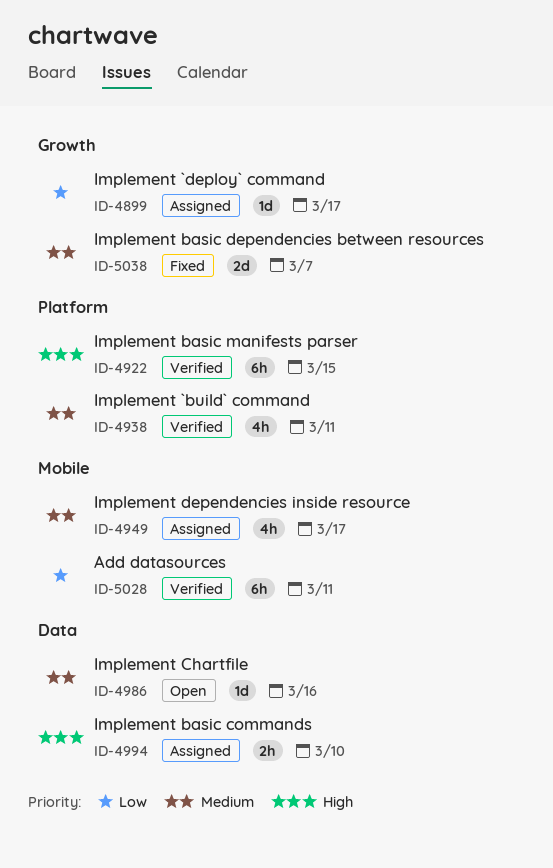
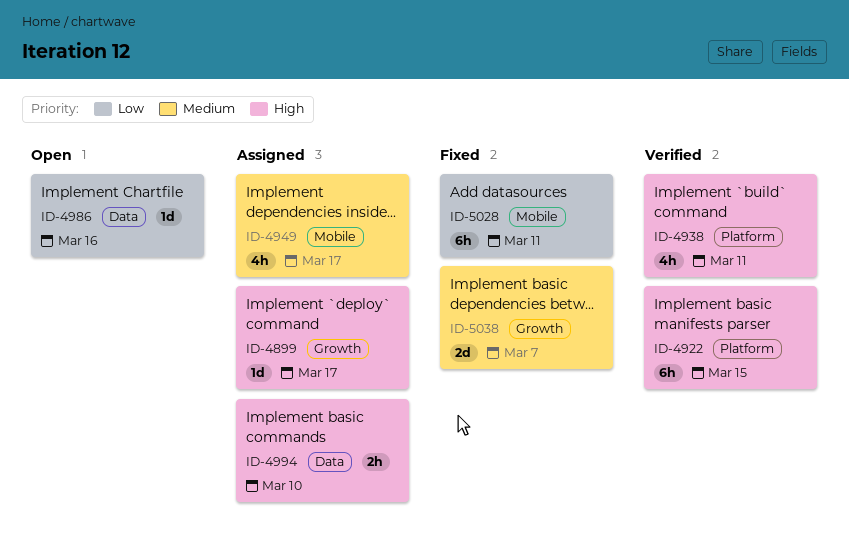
ID-4899, priority: Low -> High
ID-4938, priority: Medium -> High
ID-4986, priority: Medium -> Low
ID-5028, status: Verified -> Fixed

